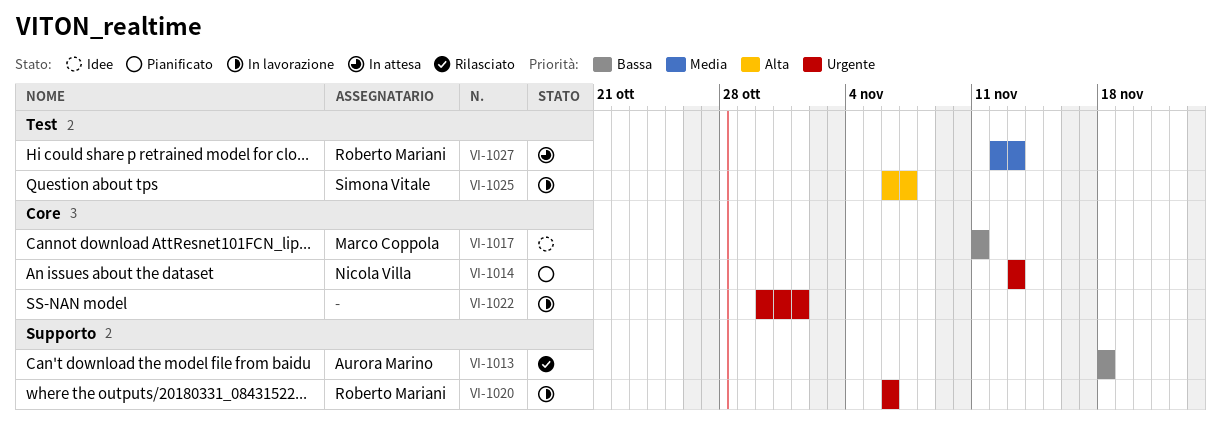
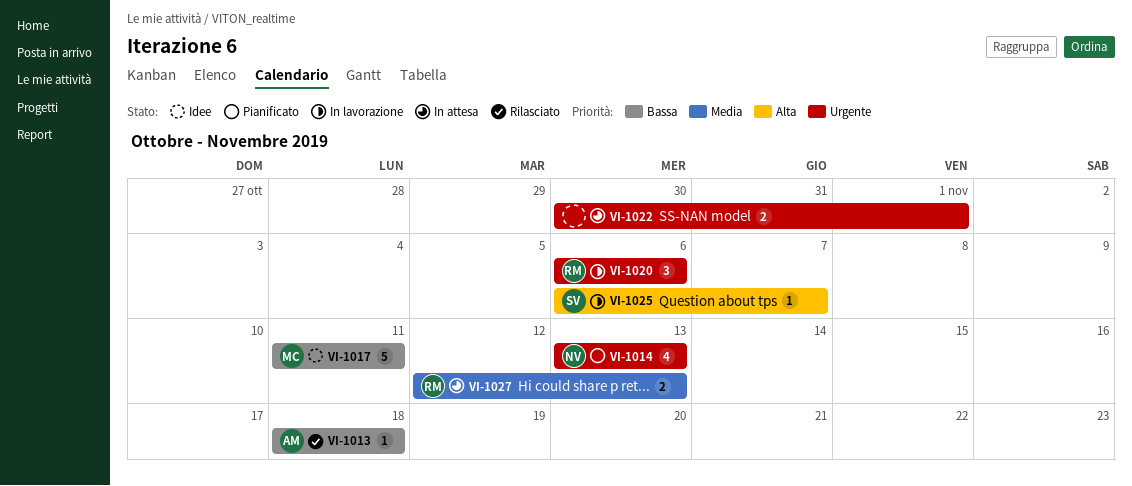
VI-1022, status: In lavorazione -> In attesa

